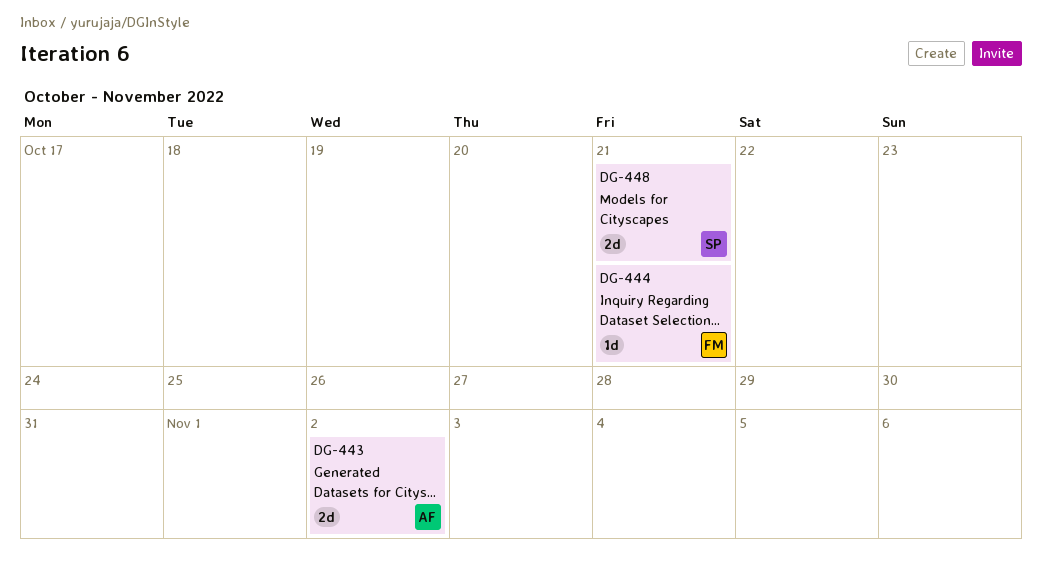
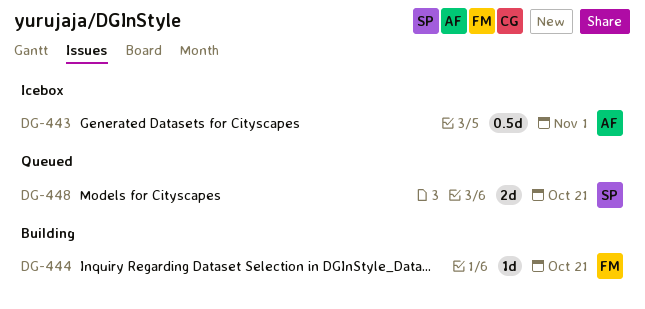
DG-443, estimate: 2d -> 0.5d
DG-443, due: Nov 2 -> Nov 1

